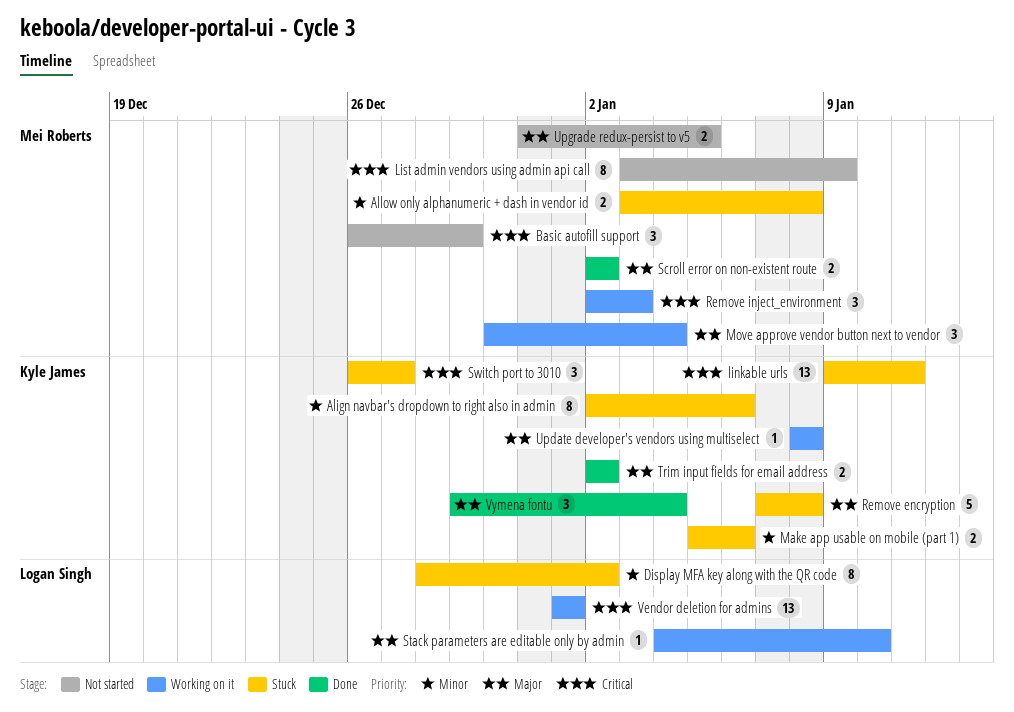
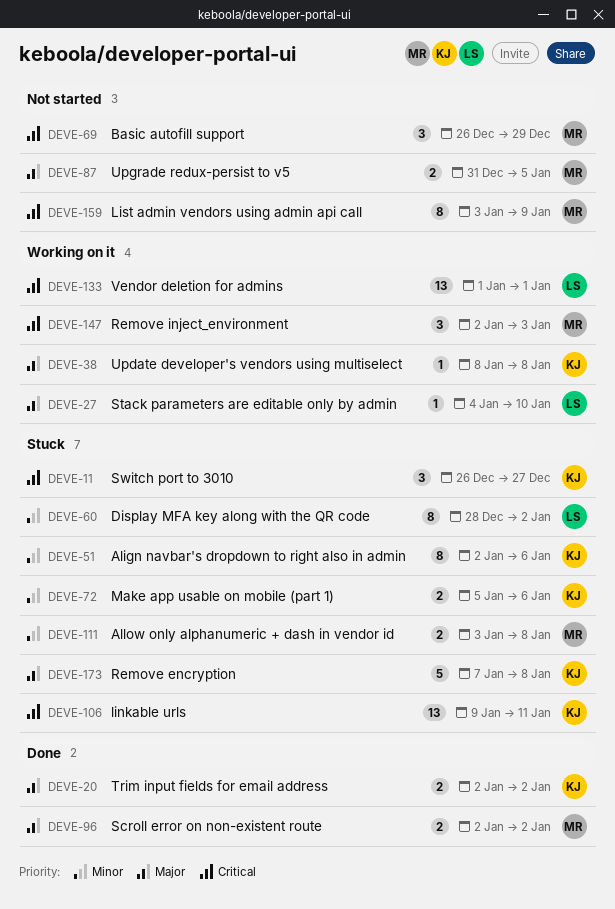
Move approve vendor button next to vendor: present -> none
Vymena fontu: present -> none

